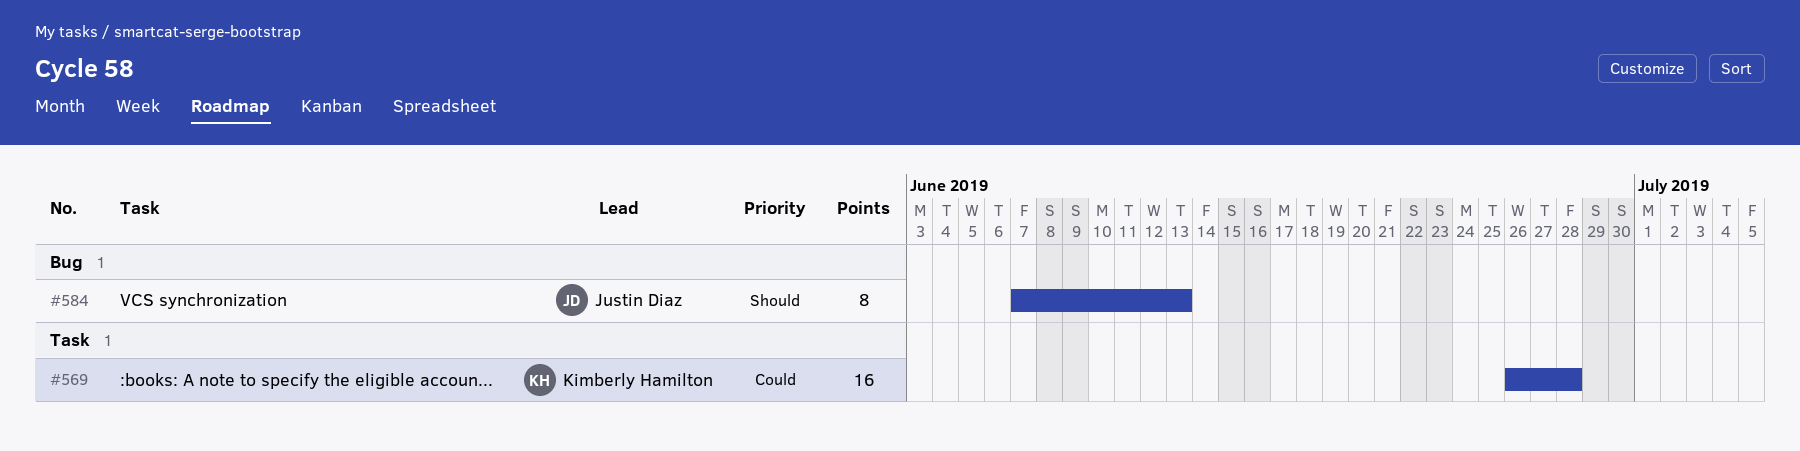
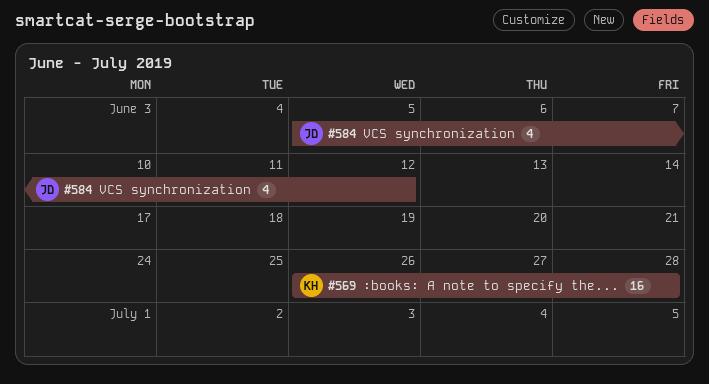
#584, estimate: 8 -> 4
#584, start: Jun 7 -> Jun 5
#584, due: Jun 13 -> Jun 12

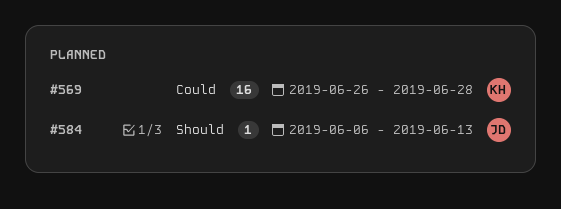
#584, estimate: 4 -> 1
#584, start: Jun 5 -> Jun 6
#584, due: Jun 12 -> Jun 13

